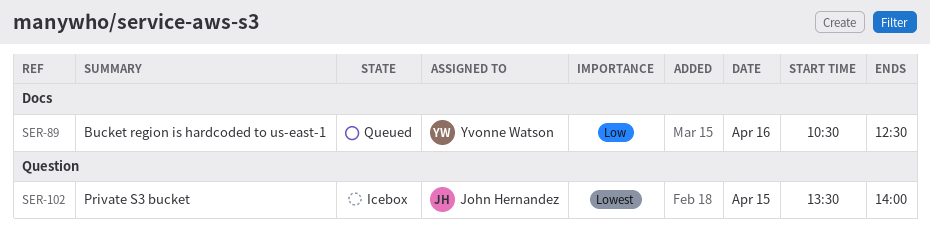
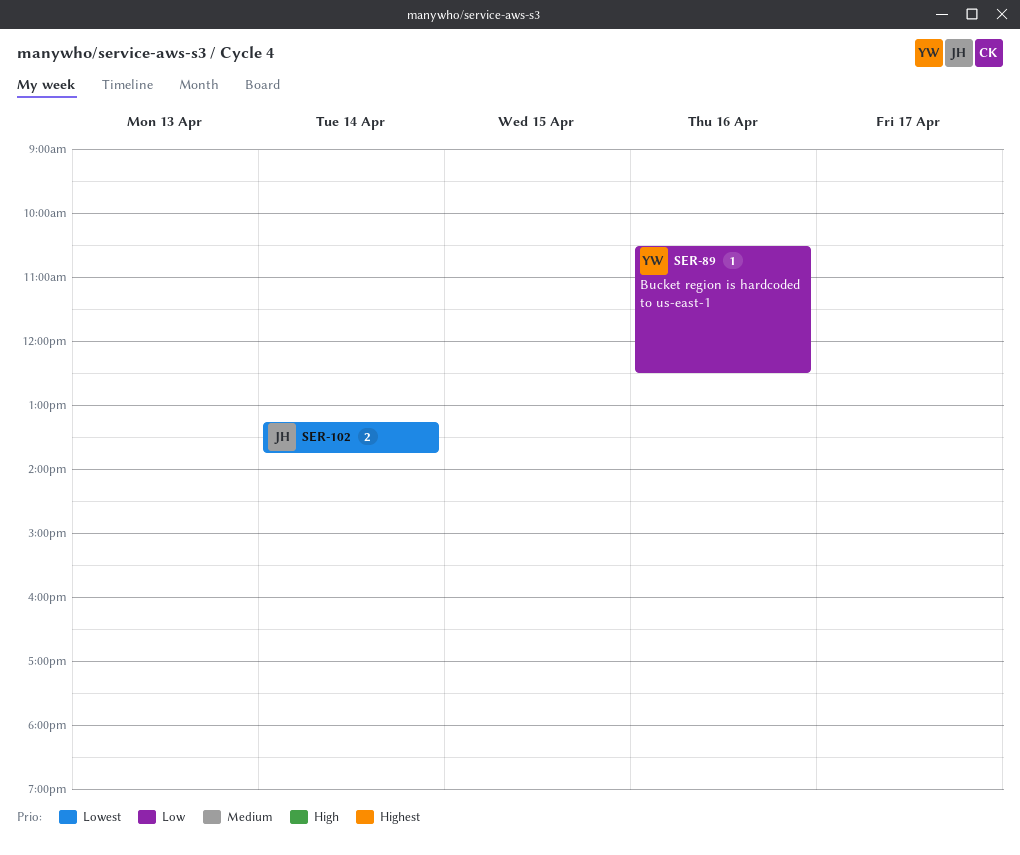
SER-102, day: Apr 15 -> Apr 14
SER-102, begins: 13:30 -> 13:15
SER-102, ends: 14:00 -> 13:45

